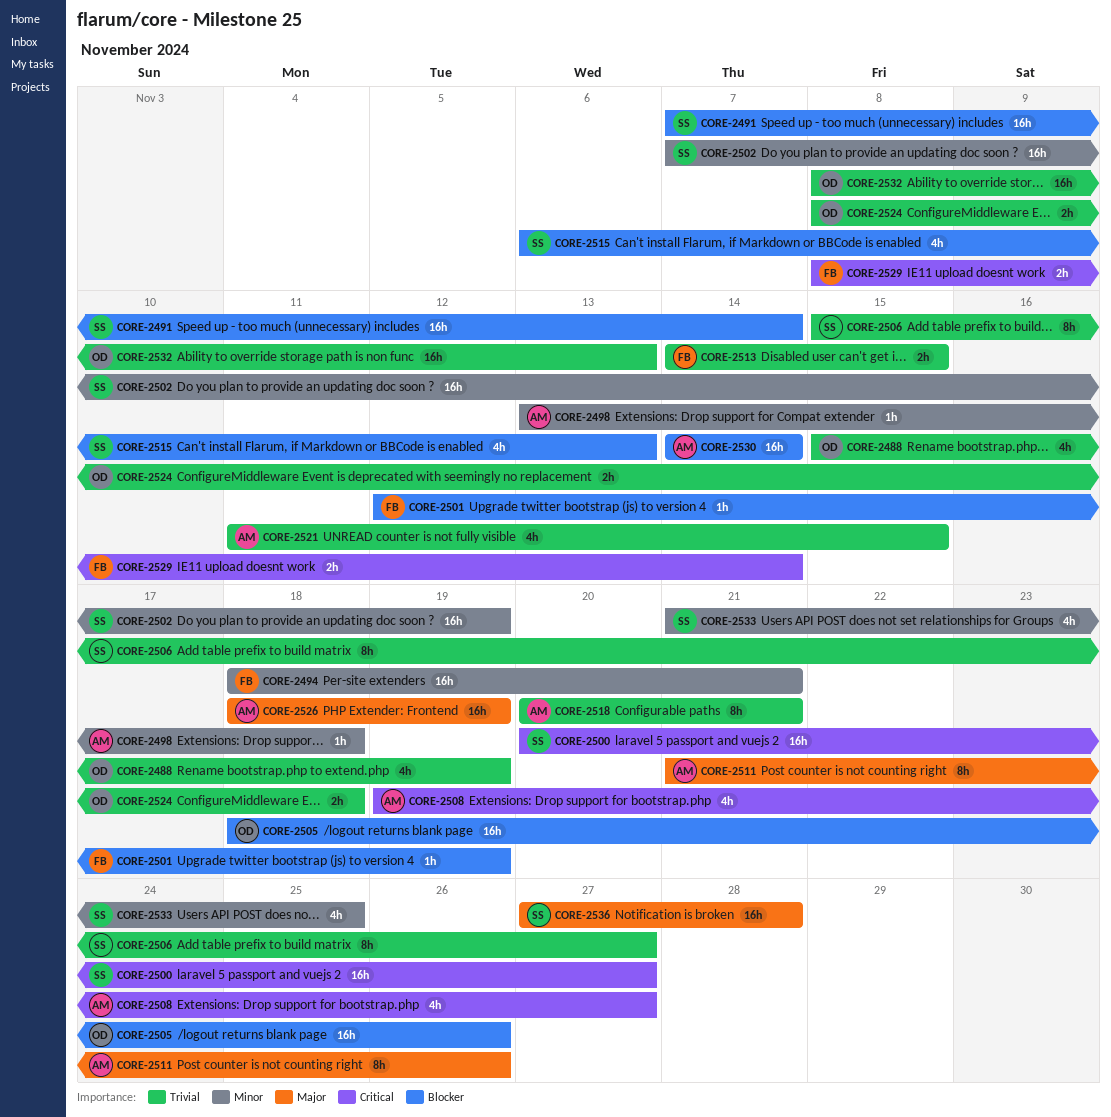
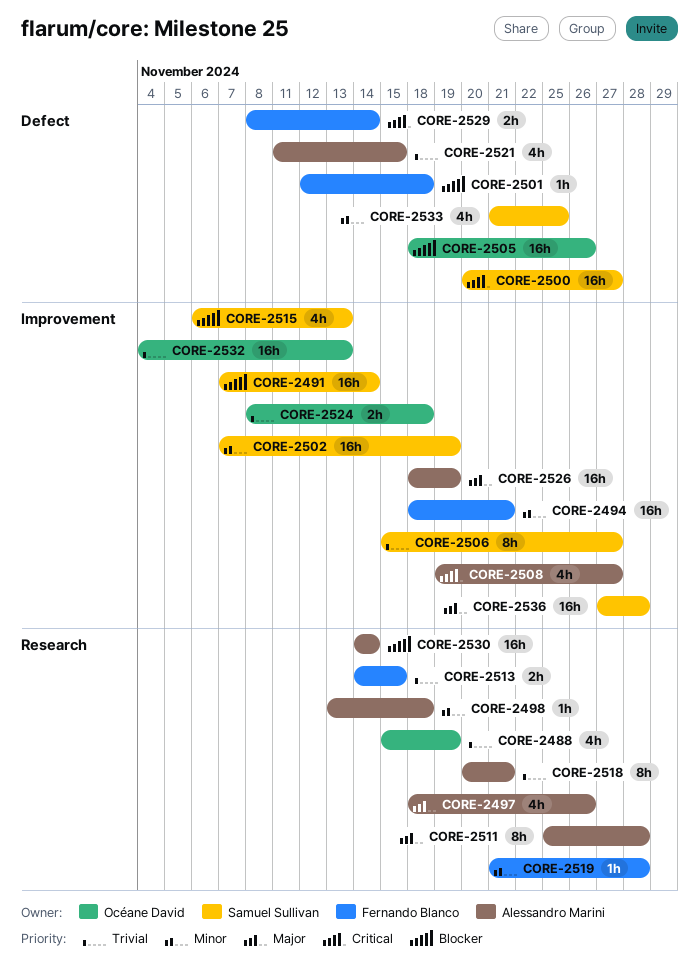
CORE-2497: none -> present
CORE-2501, due: Nov 19 -> Nov 18
CORE-2511, start: Nov 21 -> Nov 25
CORE-2511, due: Nov 26 -> Nov 28
CORE-2519: none -> present
CORE-2532, start: Nov 8 -> Nov 4

